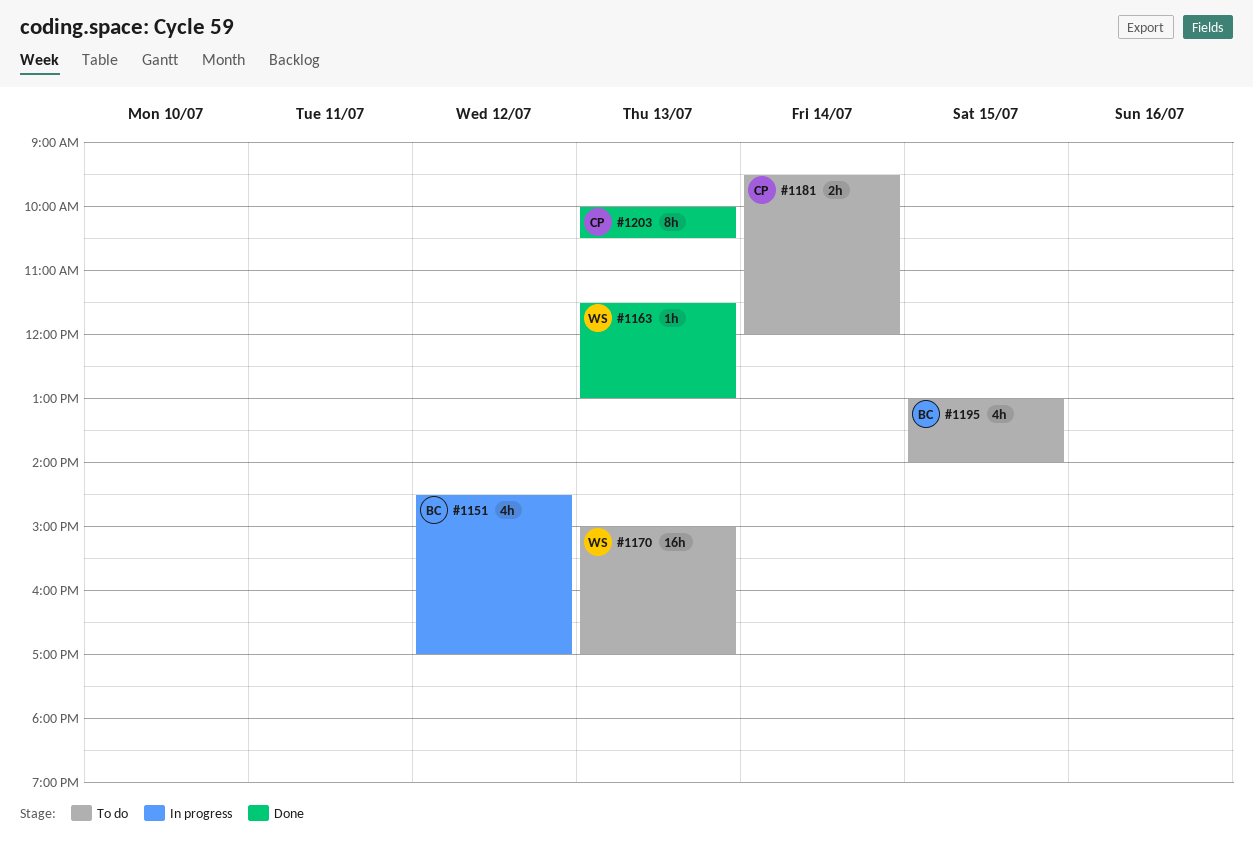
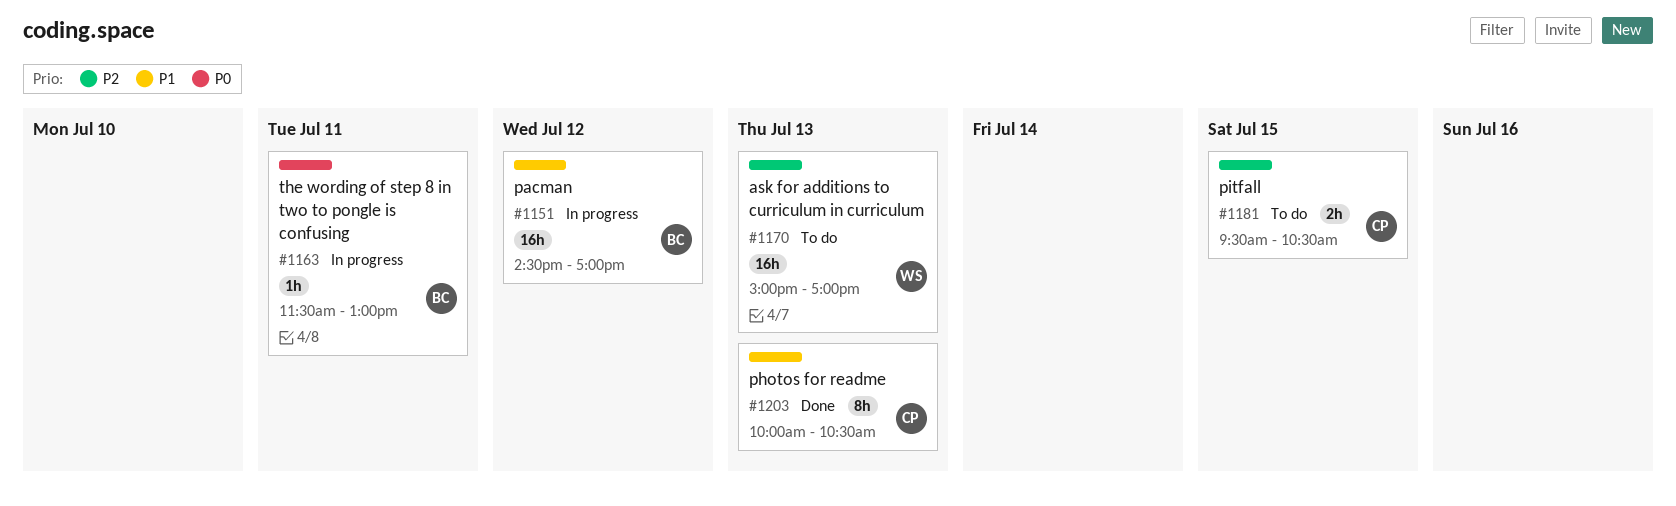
#1151, estimate: 4h -> 16h
#1163, status: Done -> In progress
#1163, owner: WS -> BC
#1163, day: Jul 13 -> Jul 11
#1181, day: Jul 14 -> Jul 15
#1181, ends: 12:00 -> 10:30
#1195: present -> none

